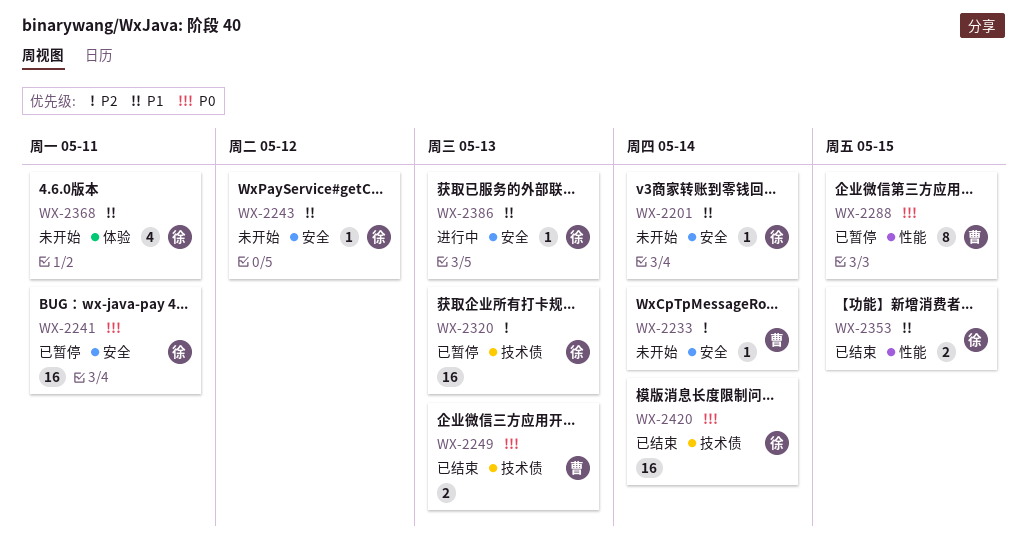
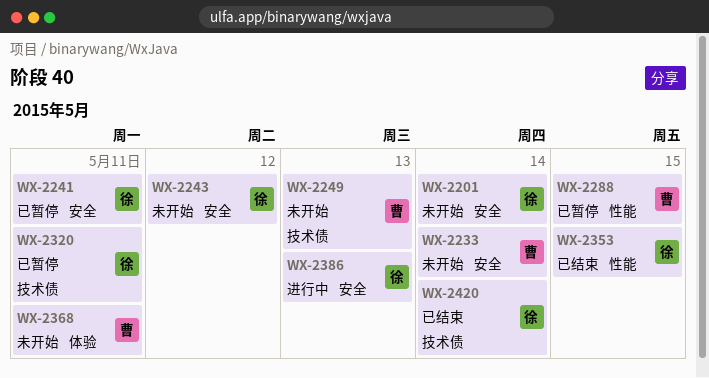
WX-2249, status: 已结束 -> 未开始
WX-2320, due: May 13 -> May 11
WX-2368, owner: 徐 -> 曹

